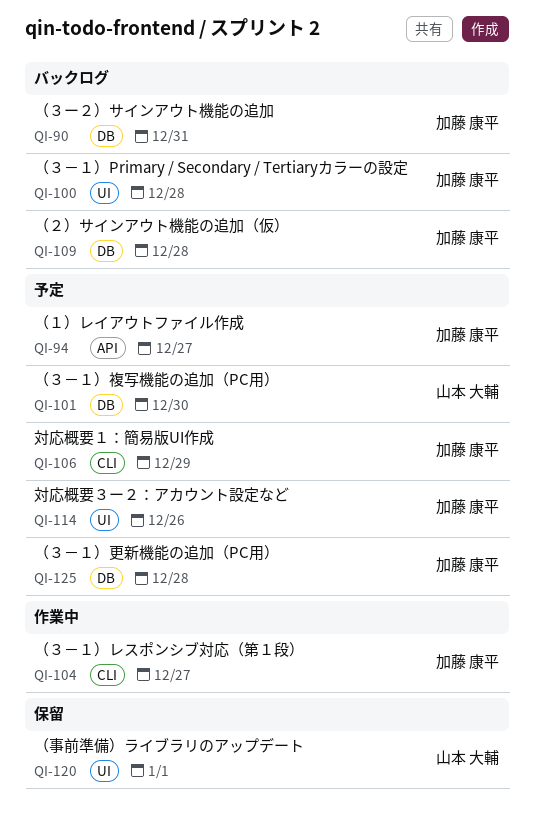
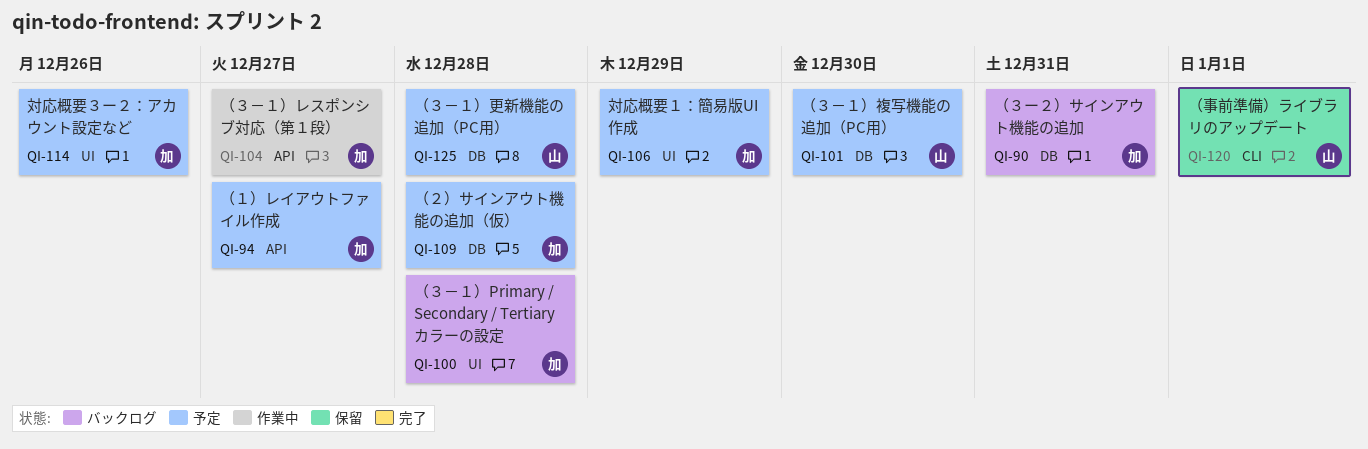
QI-104, label: CLI -> API
QI-106, label: CLI -> UI
QI-109, status: バックログ -> 予定
QI-120, label: UI -> CLI
QI-125, owner: 加藤 康平 -> 山本 大輔

